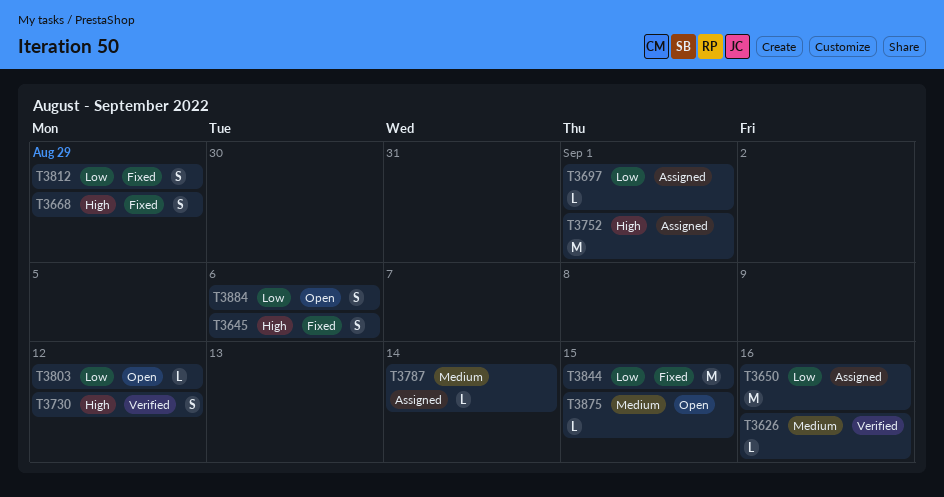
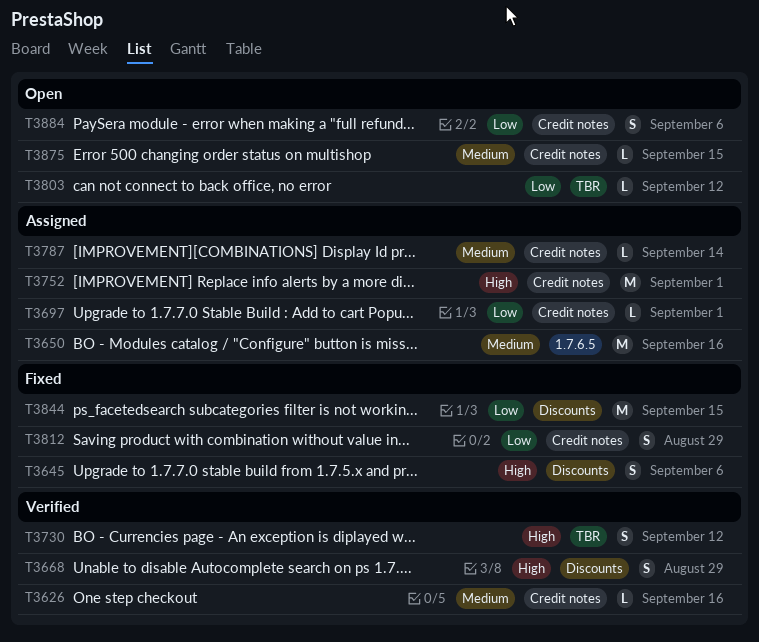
T3650, priority: Low -> Medium
T3668, status: Fixed -> Verified

